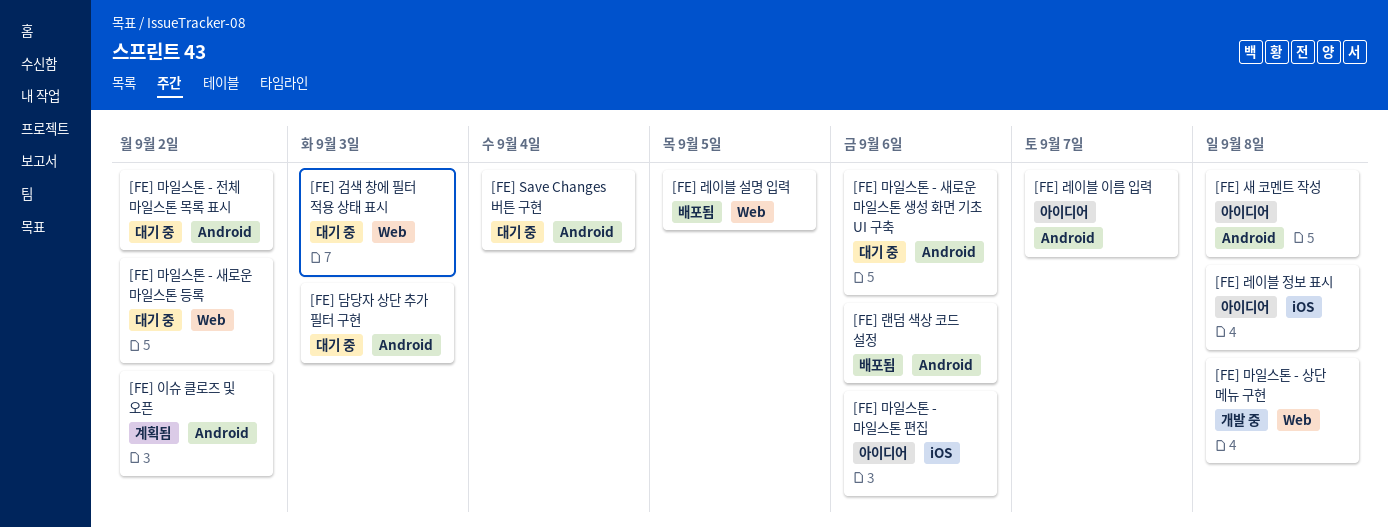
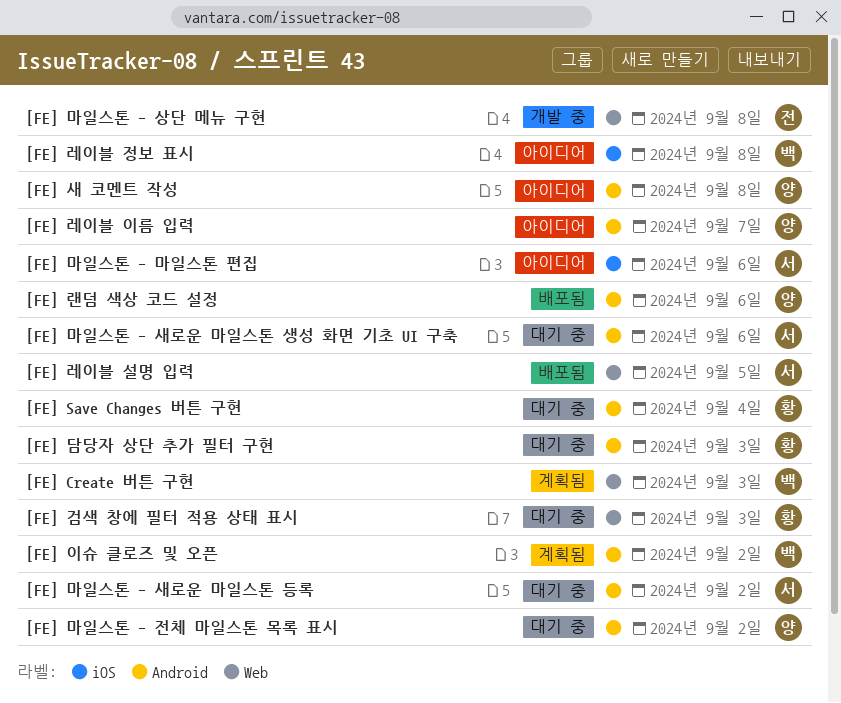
[FE] Create 버튼 구현: none -> present
[FE] 마일스톤 - 새로운 마일스톤 등록, label: Web -> Android

